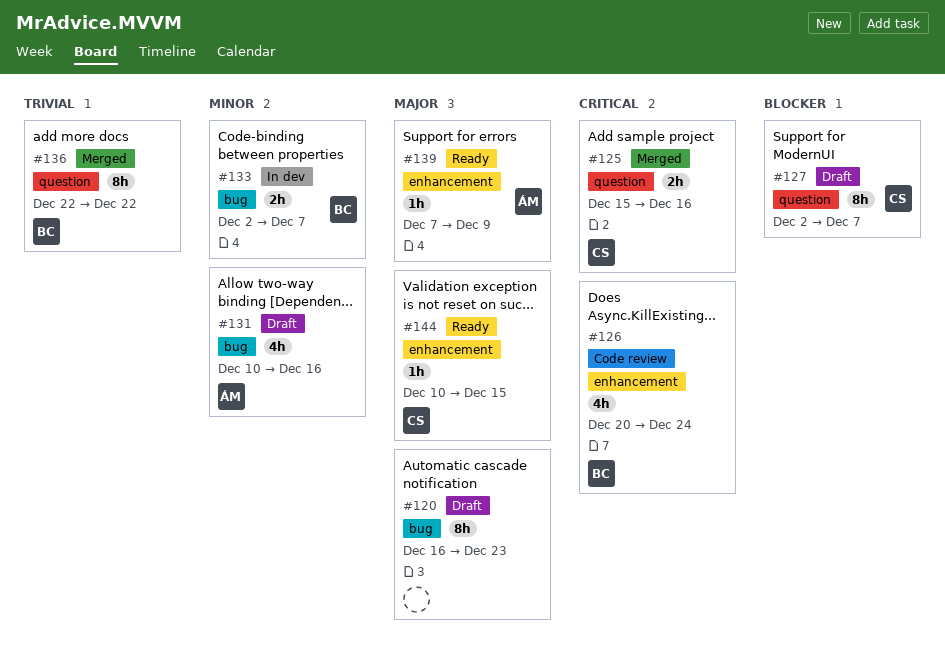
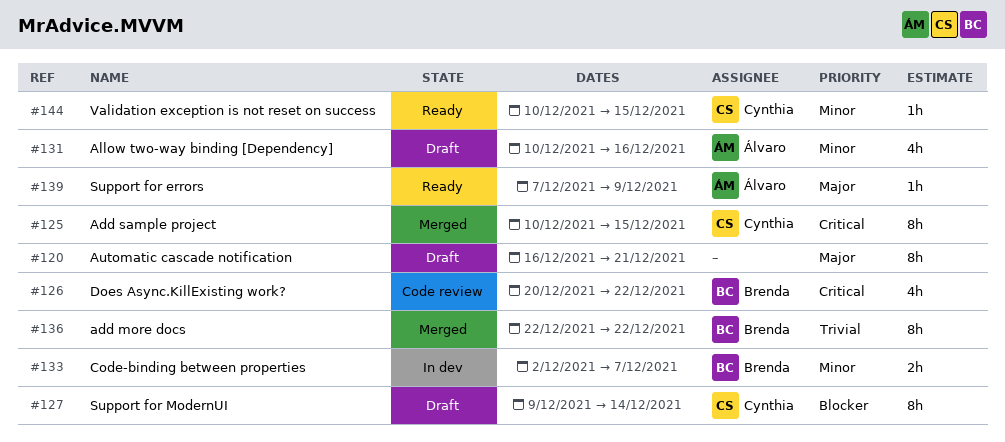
#120, due: Dec 23 -> Dec 21
#125, estimate: 2h -> 8h
#125, start: Dec 15 -> Dec 10
#125, due: Dec 16 -> Dec 15
#126, due: Dec 24 -> Dec 22
#127, start: Dec 2 -> Dec 9
#127, due: Dec 7 -> Dec 14
#144, priority: Major -> Minor

